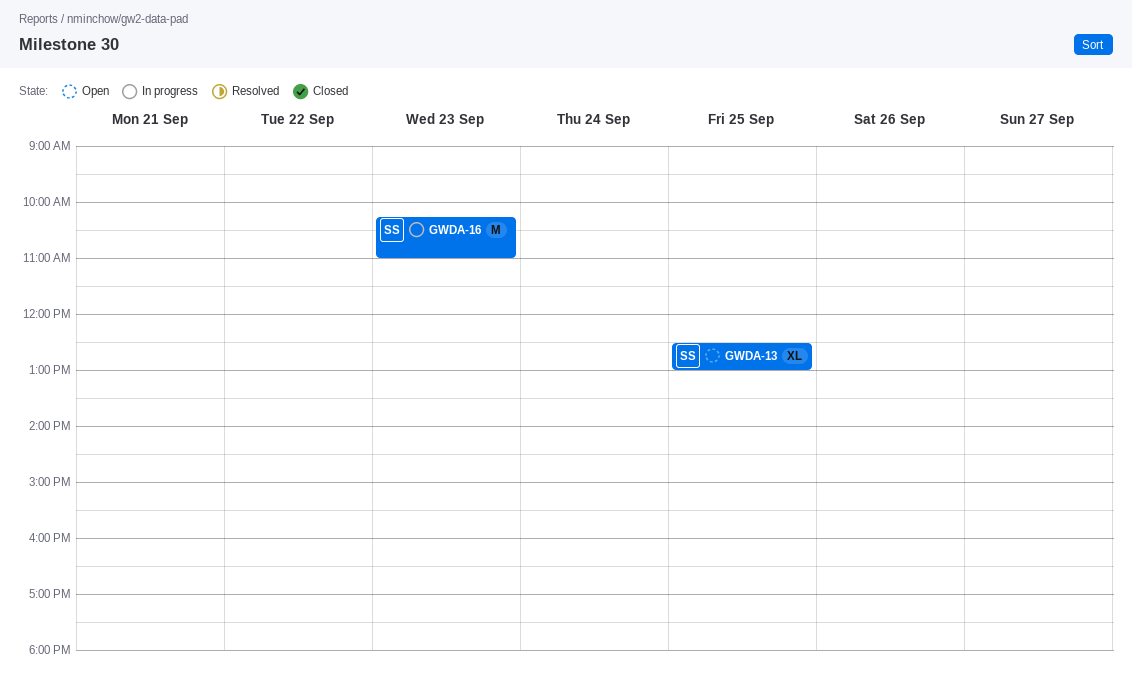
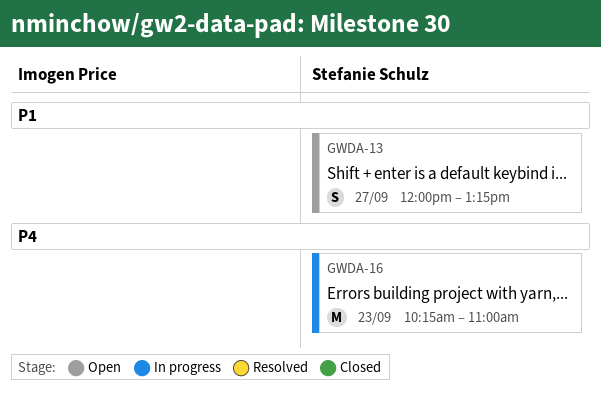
GWDA-13, estimate: XL -> S
GWDA-13, day: Sep 25 -> Sep 27
GWDA-13, begins: 12:30 -> 12:00
GWDA-13, ends: 13:00 -> 13:15

